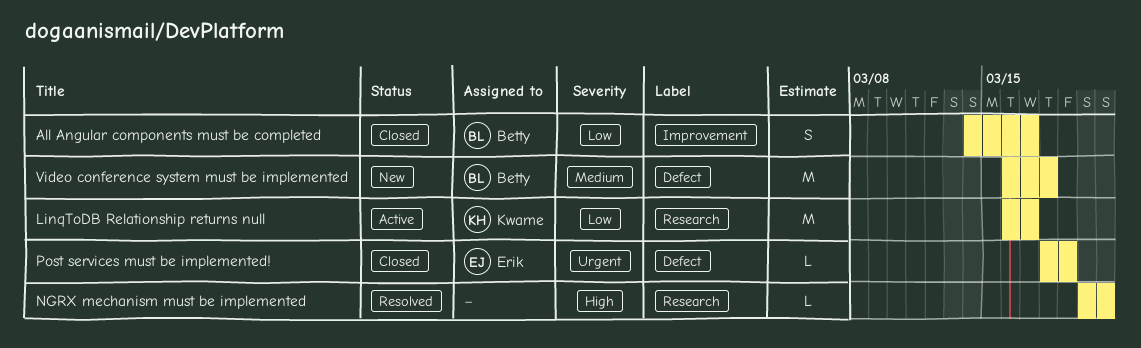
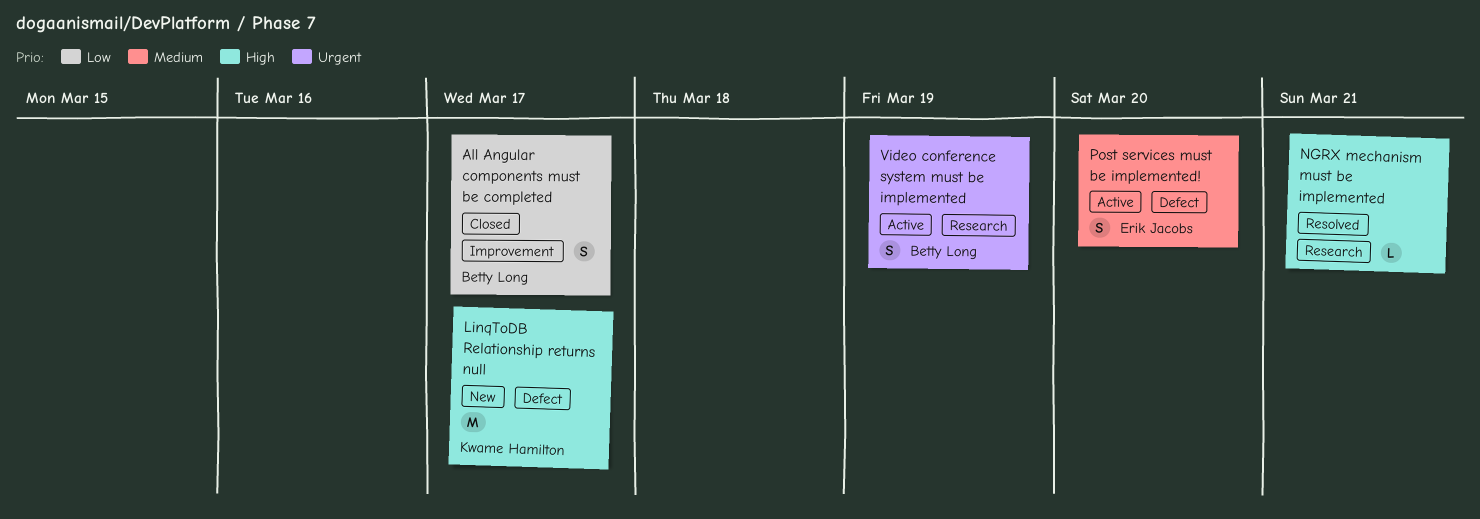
LinqToDB Relationship returns null, status: Active -> New
LinqToDB Relationship returns null, priority: Low -> High
LinqToDB Relationship returns null, label: Research -> Defect
Post services must be implemented!, status: Closed -> Active
Post services must be implemented!, priority: Urgent -> Medium
Post services must be implemented!, estimate: L -> S
Post services must be implemented!, due: Mar 19 -> Mar 20
Video conference system must be implemented, status: New -> Active
Video conference system must be implemented, priority: Medium -> Urgent
Video conference system must be implemented, label: Defect -> Research
Video conference system must be implemented, estimate: M -> S
Video conference system must be implemented, due: Mar 18 -> Mar 19

